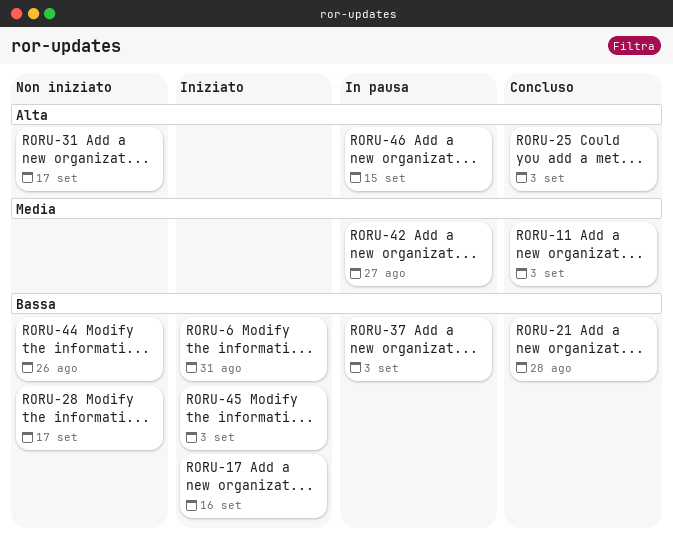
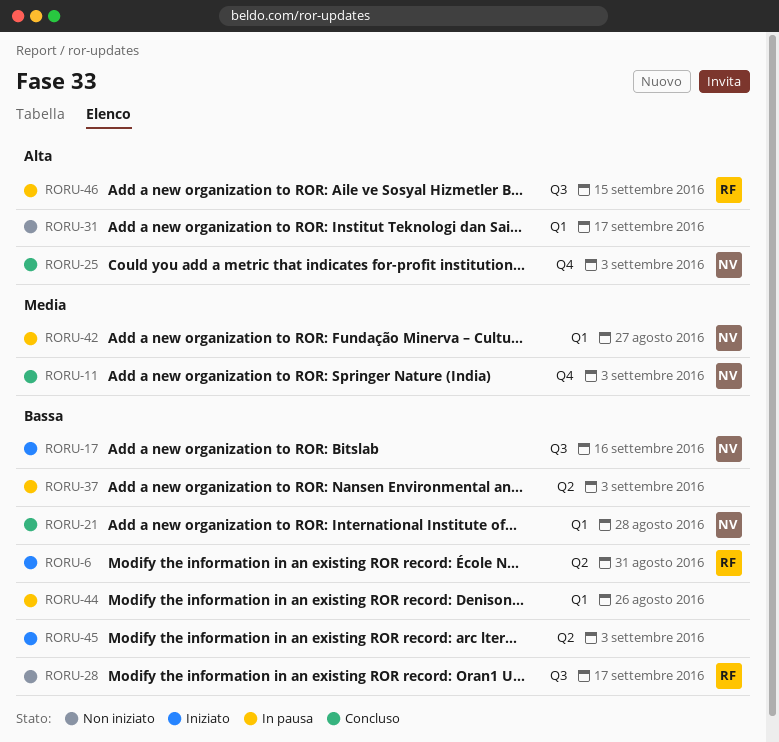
RORU-44, status: Non iniziato -> In pausa

